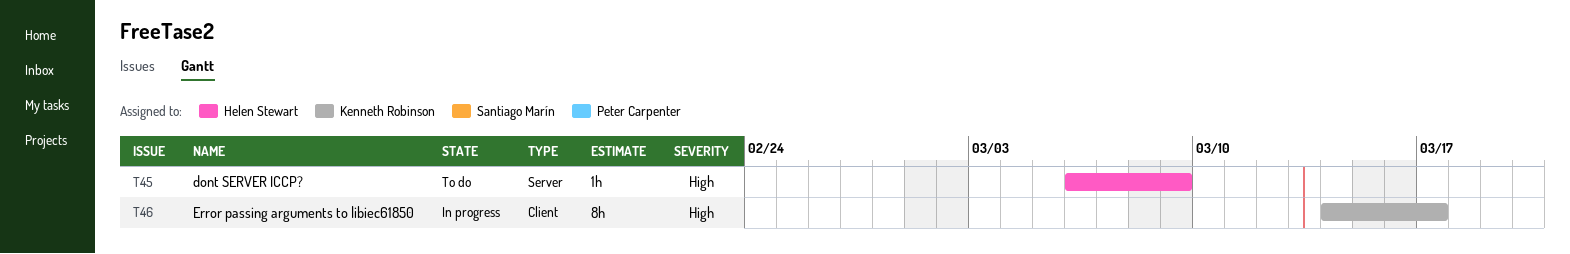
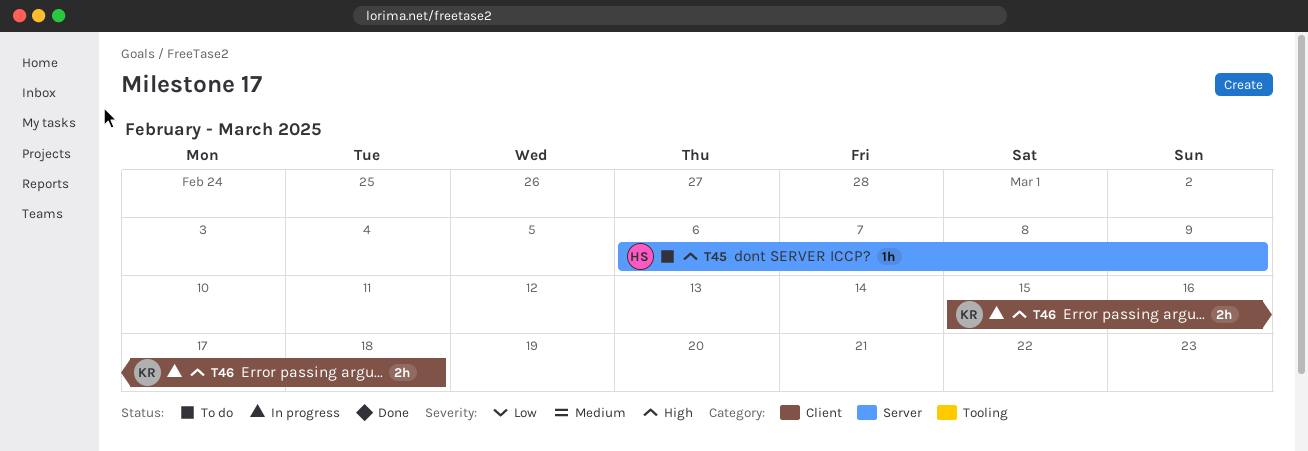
T46, estimate: 8h -> 2h
T46, start: Mar 14 -> Mar 15
T46, due: Mar 17 -> Mar 18

